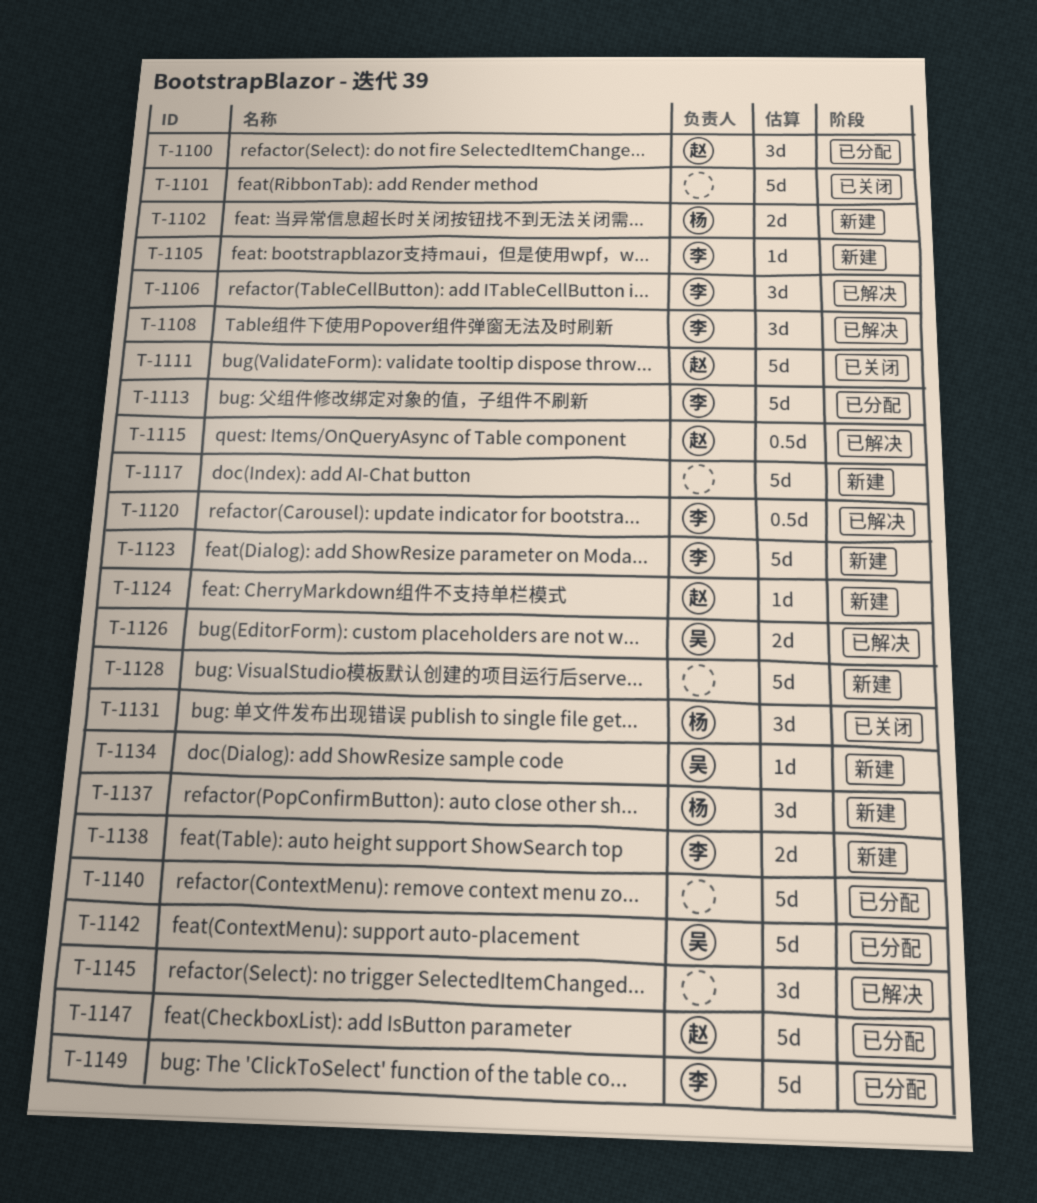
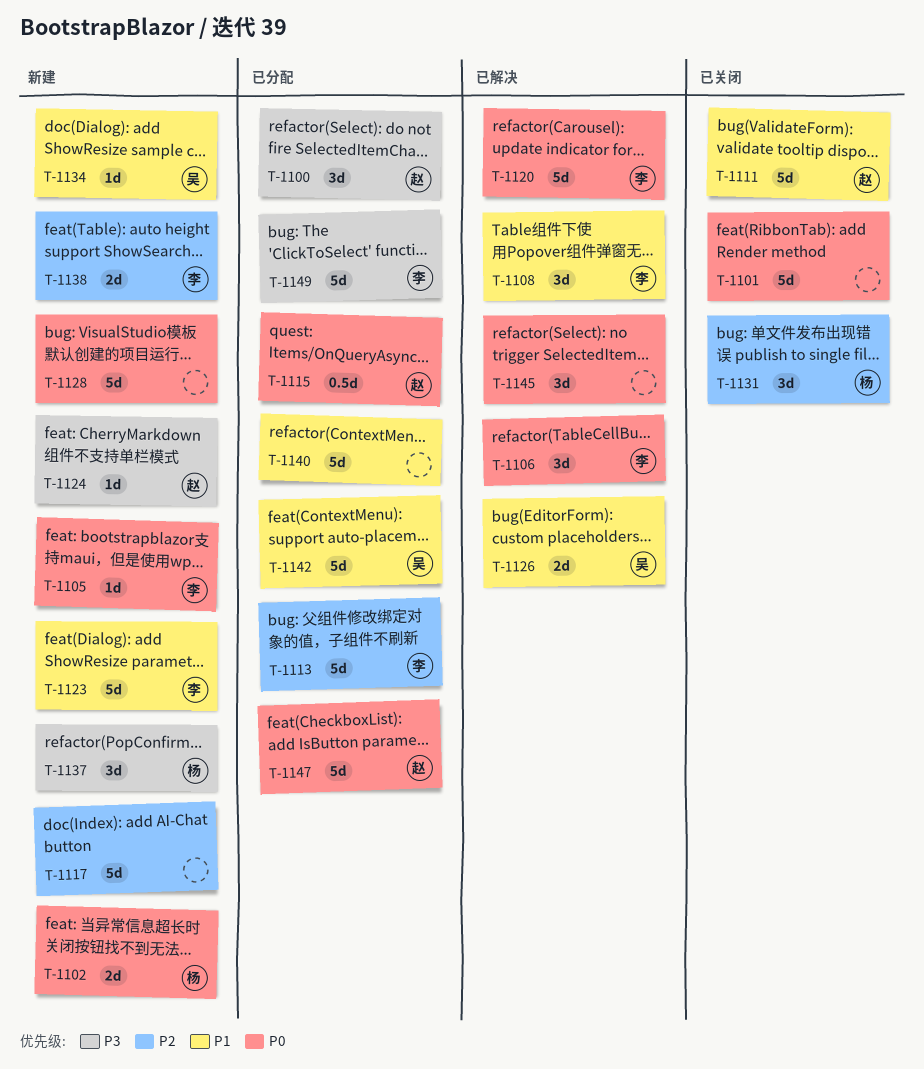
T-1115, status: 已解决 -> 已分配
T-1120, estimate: 0.5d -> 5d

